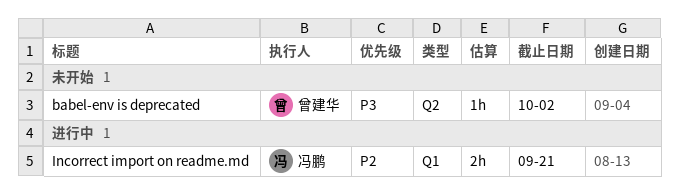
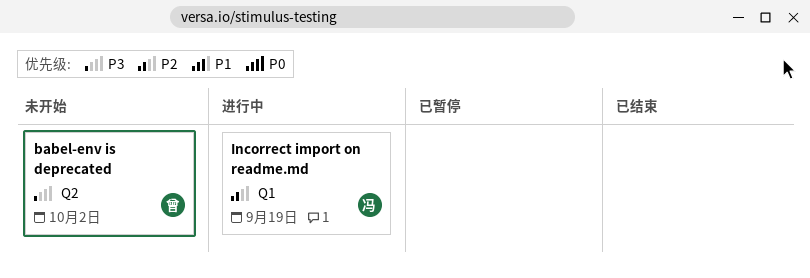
Incorrect import on readme.md, due: Sep 21 -> Sep 19

